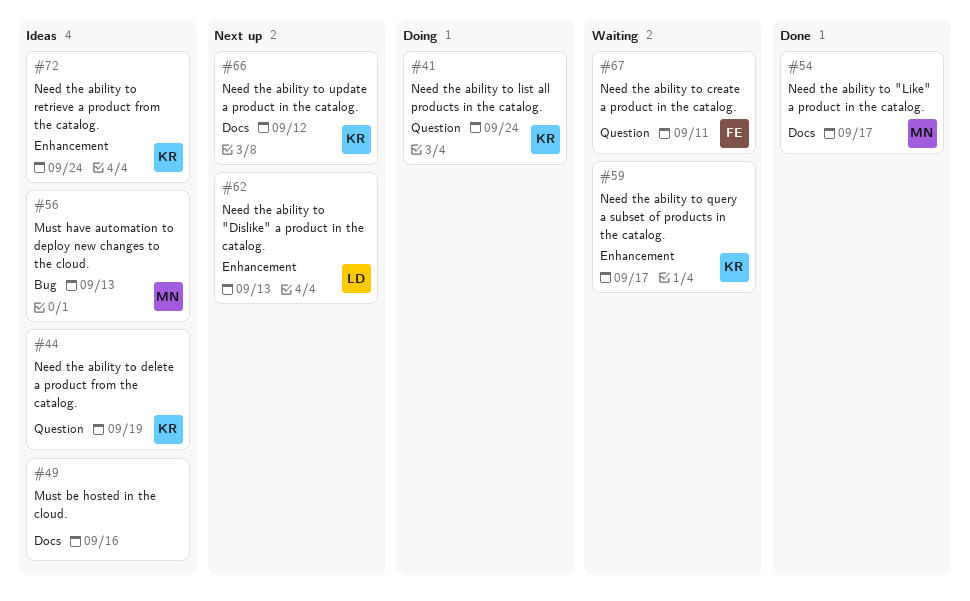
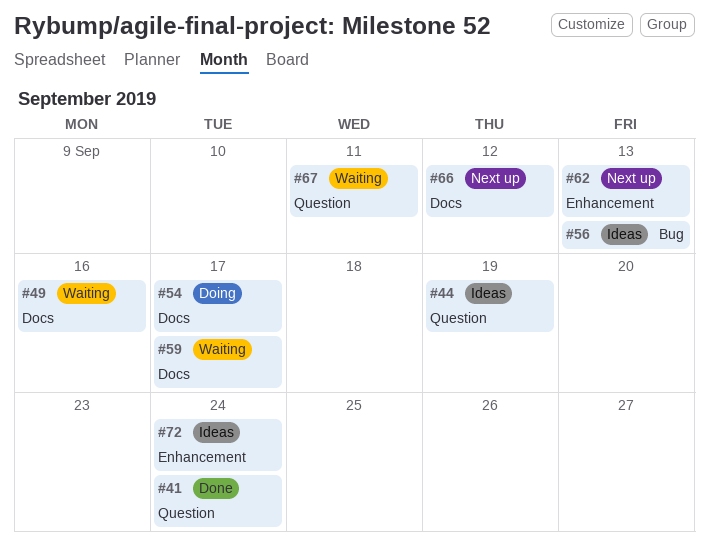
#41, status: Doing -> Done
#49, status: Ideas -> Waiting
#54, status: Done -> Doing
#59, label: Enhancement -> Docs

